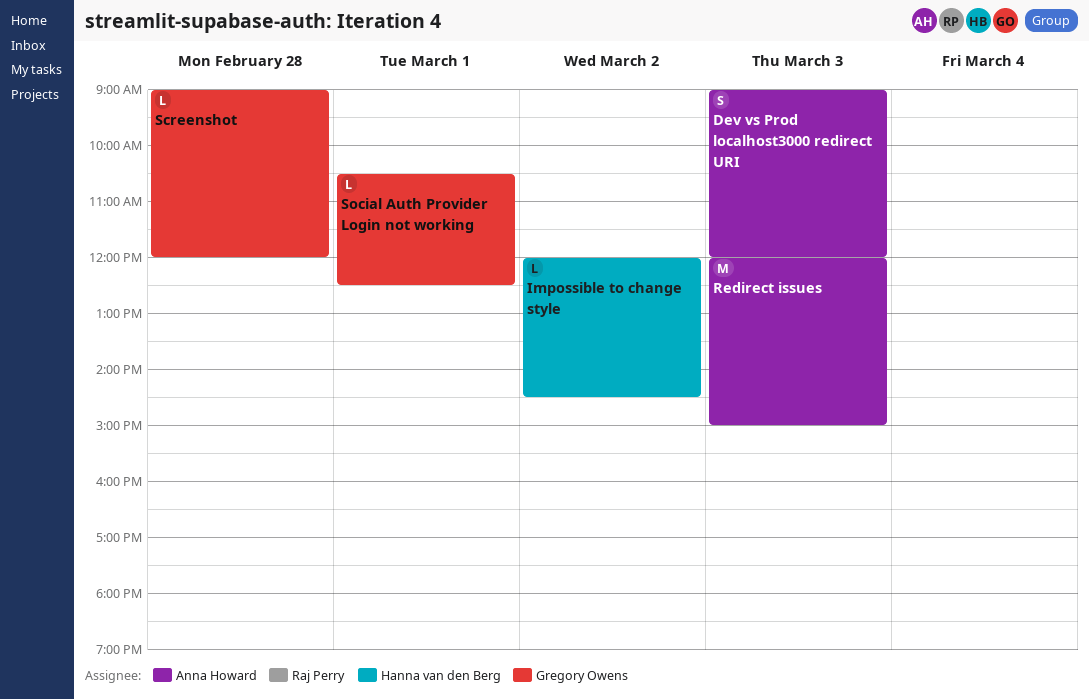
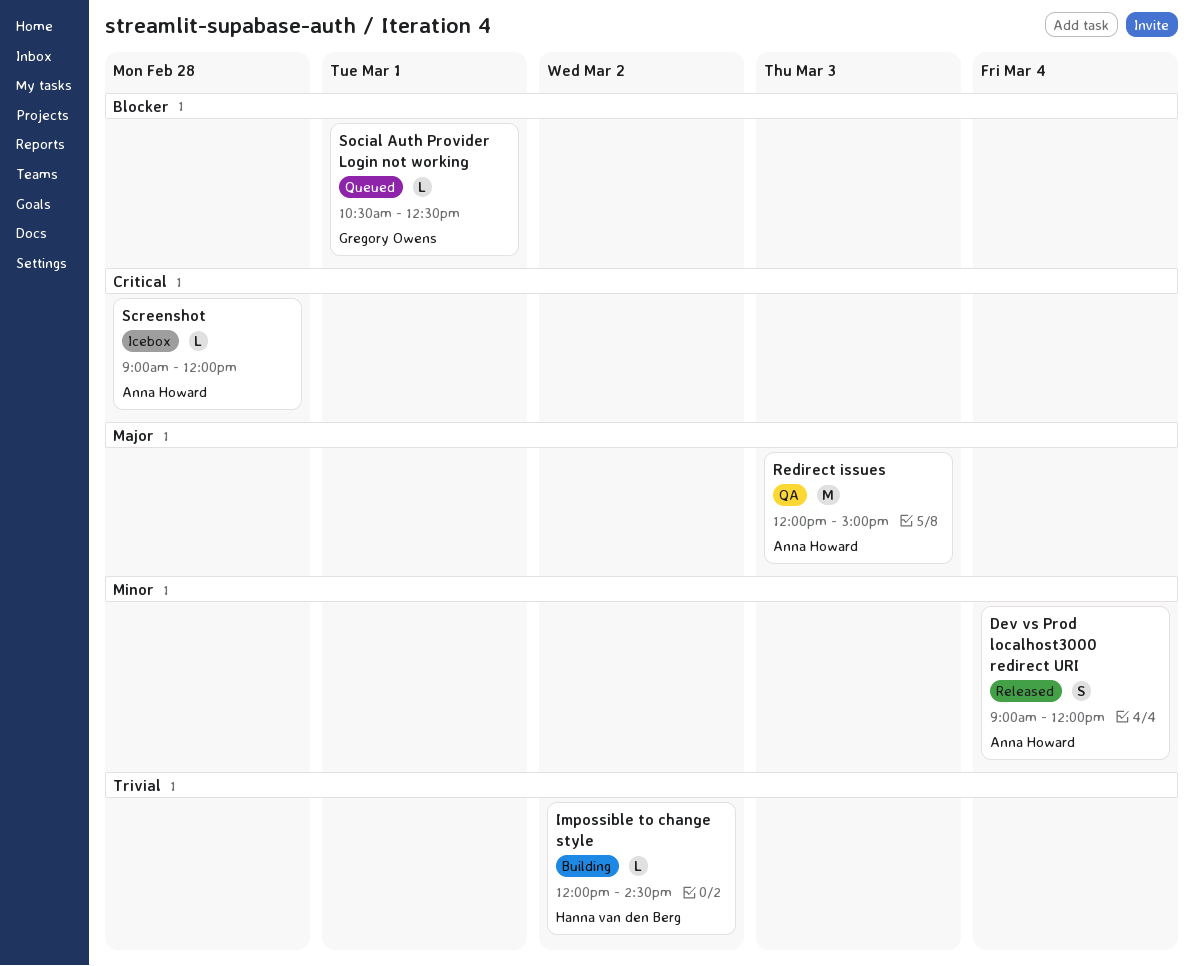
Dev vs Prod localhost3000 redirect URI, day: Mar 3 -> Mar 4
Screenshot, owner: Gregory Owens -> Anna Howard

